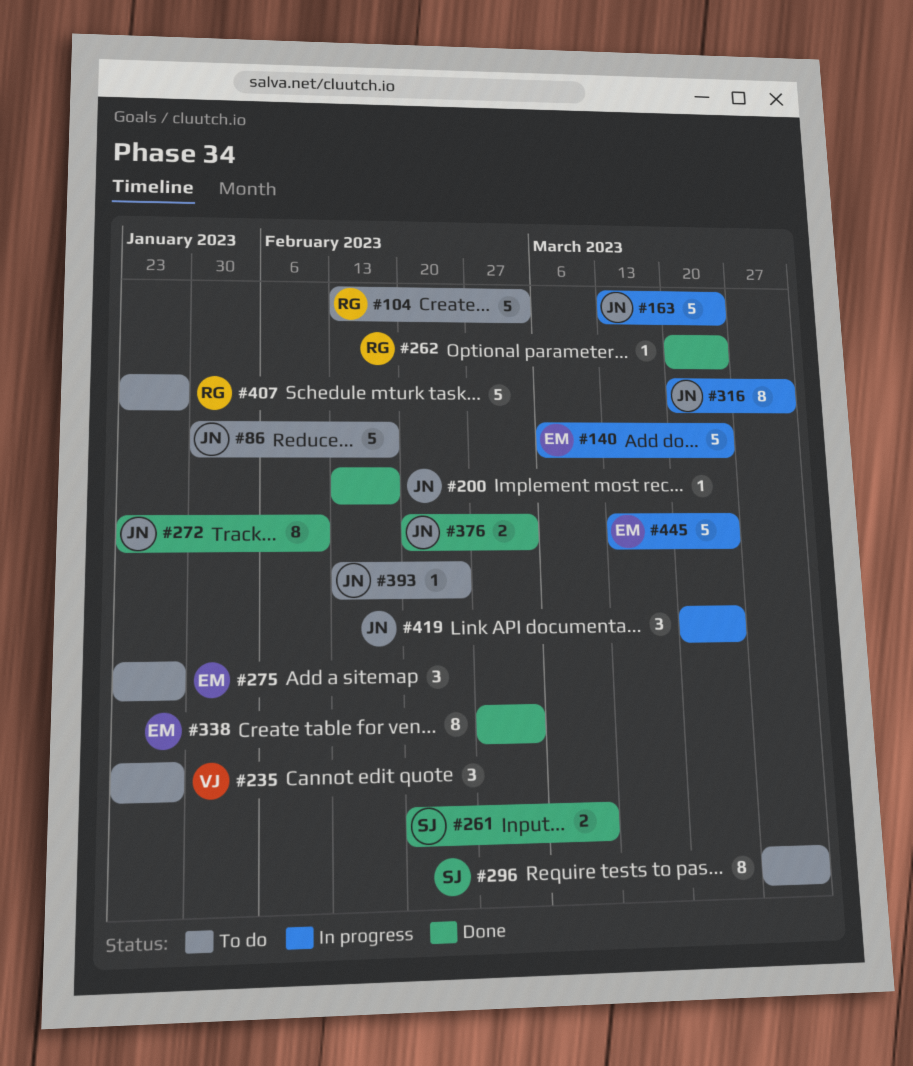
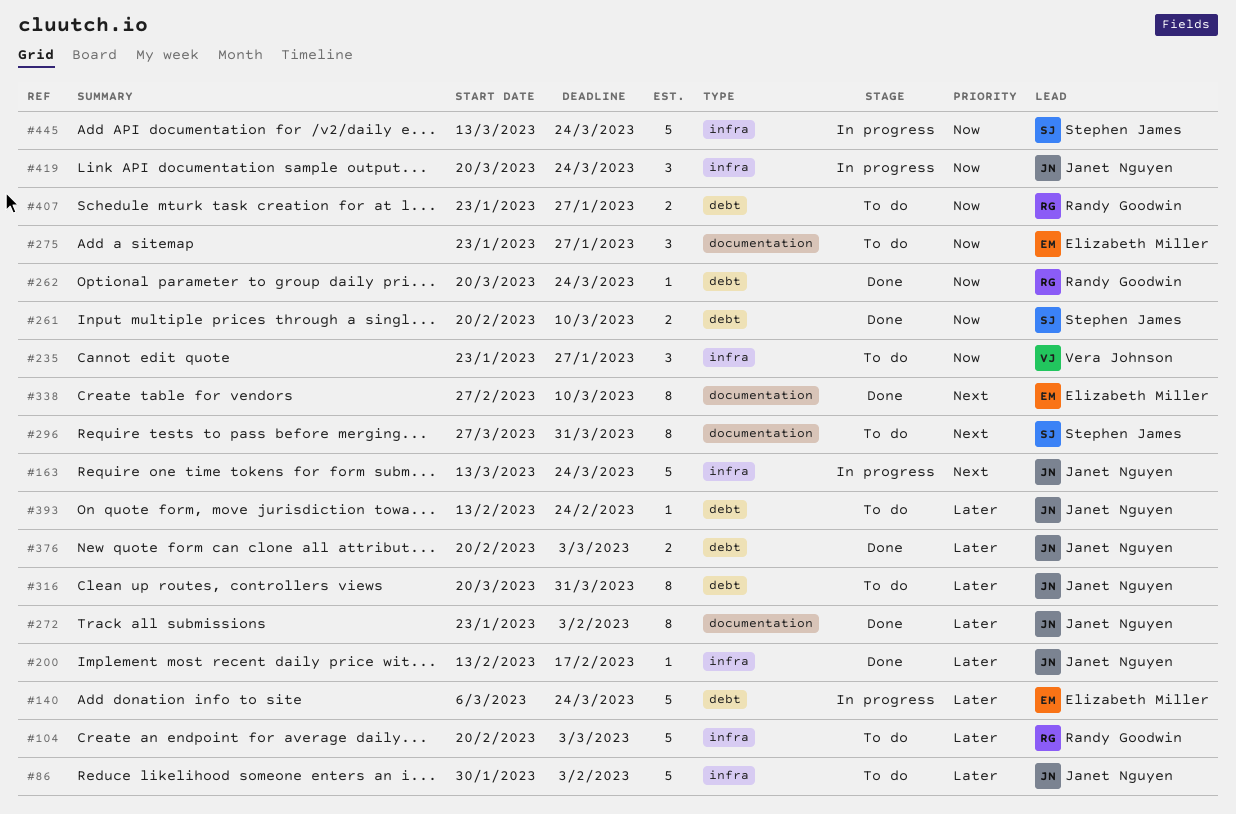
#86, due: Feb 17 -> Feb 3
#104, start: Feb 13 -> Feb 20
#272, due: Feb 10 -> Feb 3
#316, status: In progress -> To do
#338, due: Mar 3 -> Mar 10
#407, estimate: 5 -> 2
#445, owner: Elizabeth Miller -> Stephen James

